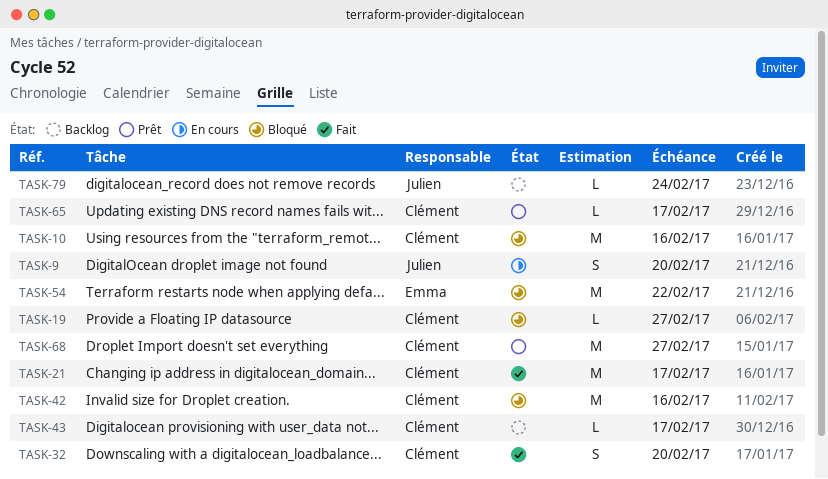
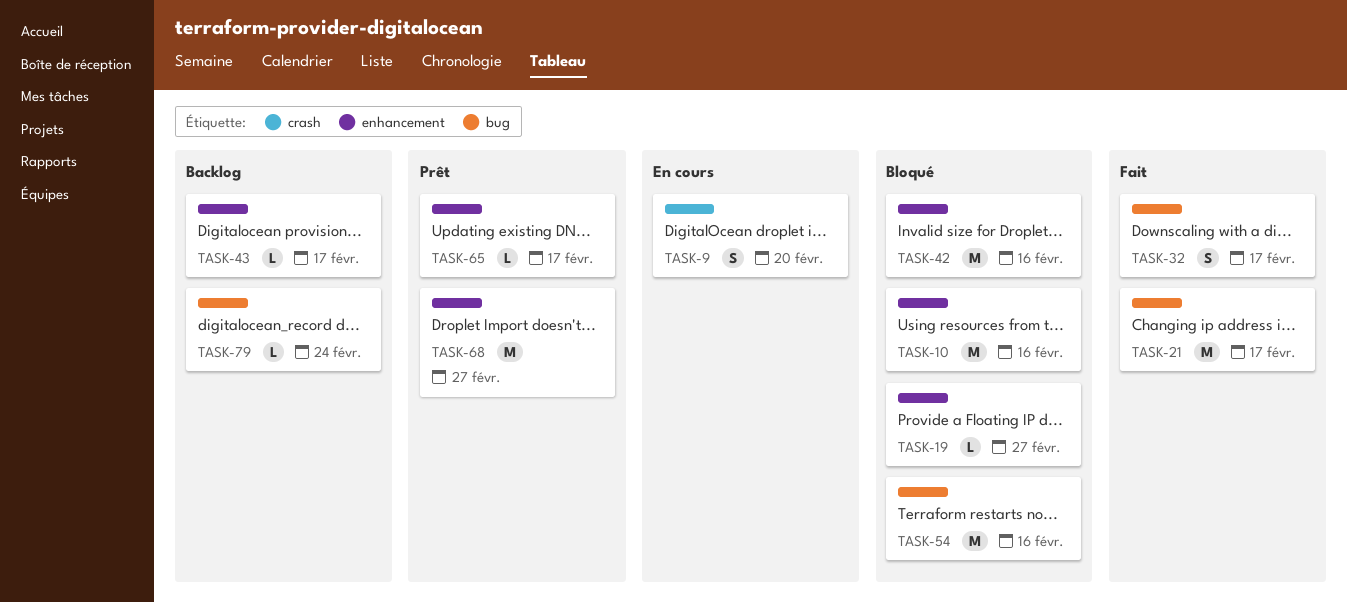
TASK-32, due: Feb 20 -> Feb 17
TASK-54, due: Feb 22 -> Feb 16

